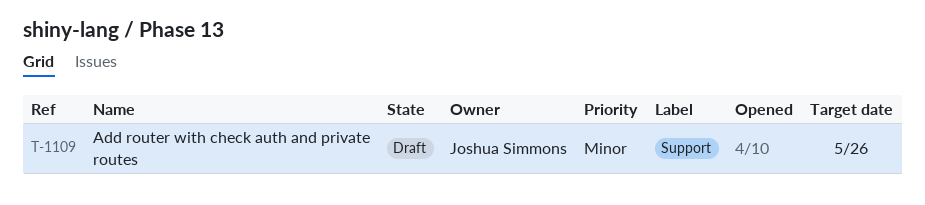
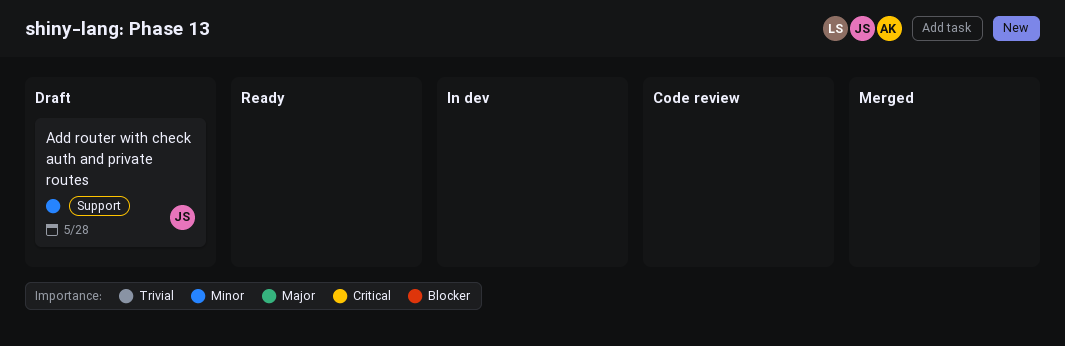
Add router with check auth and private routes, due: May 26 -> May 28

